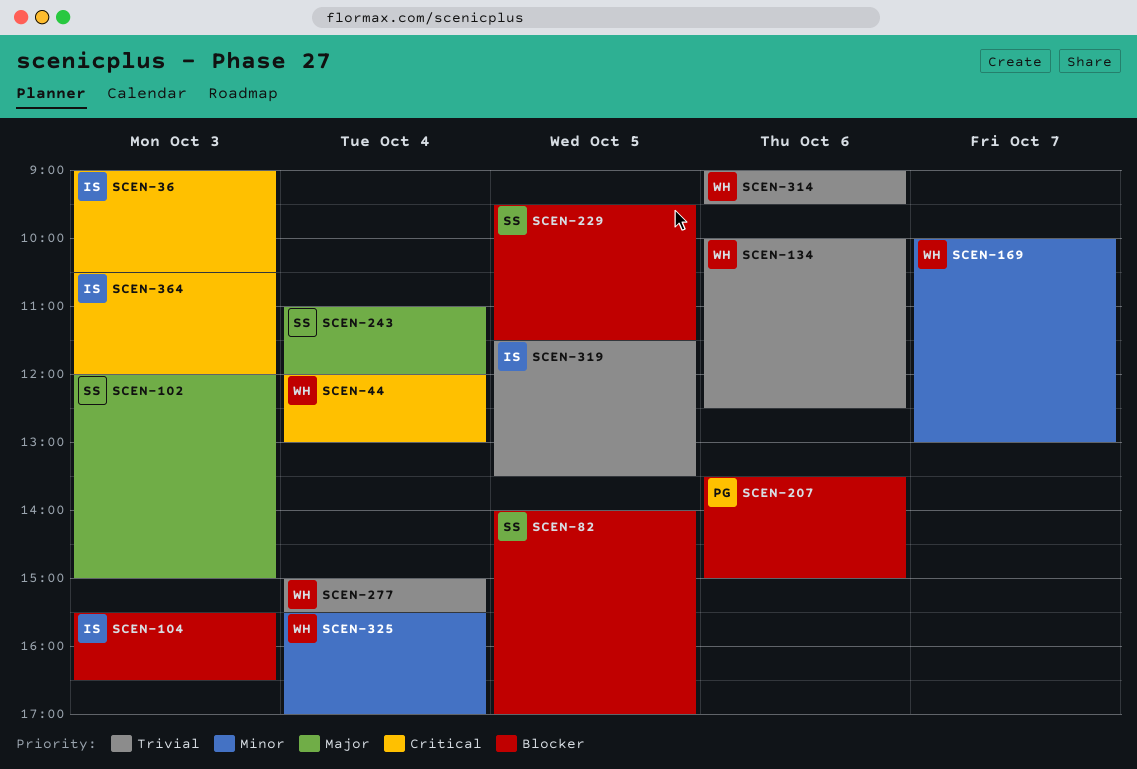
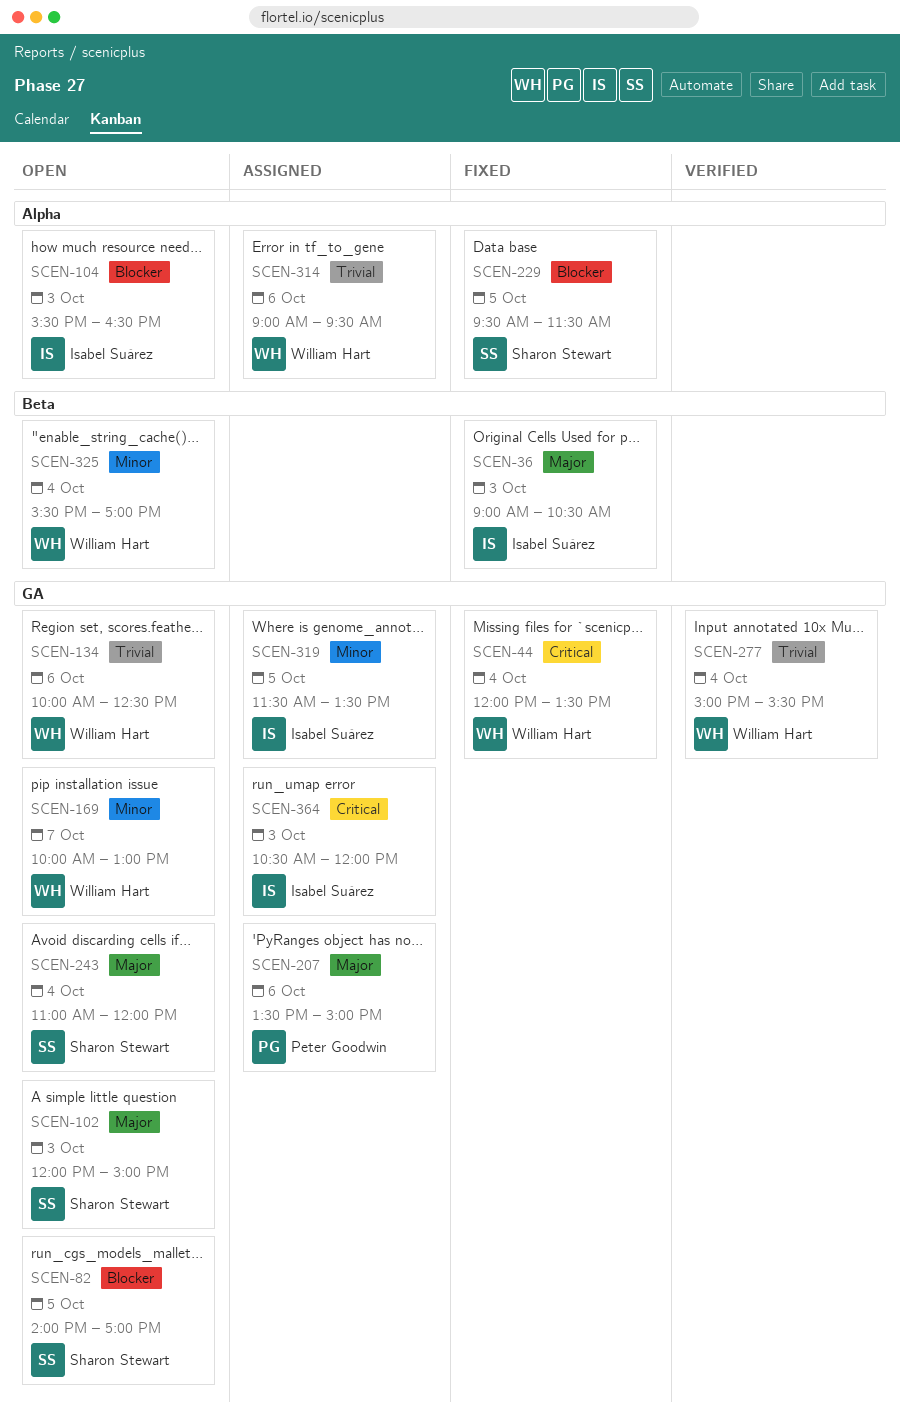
SCEN-36, priority: Critical -> Major
SCEN-44, ends: 13:00 -> 13:30
SCEN-207, priority: Blocker -> Major
SCEN-319, priority: Trivial -> Minor

